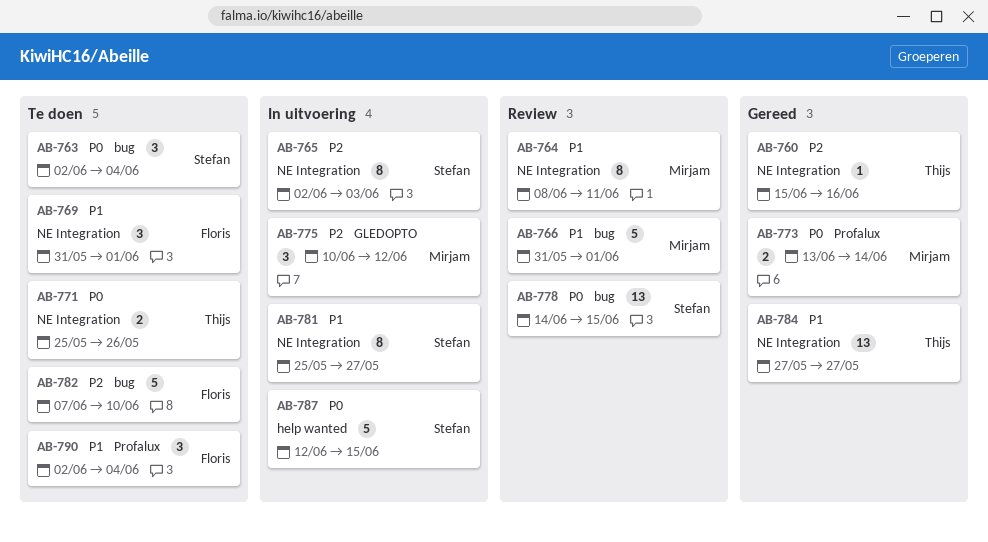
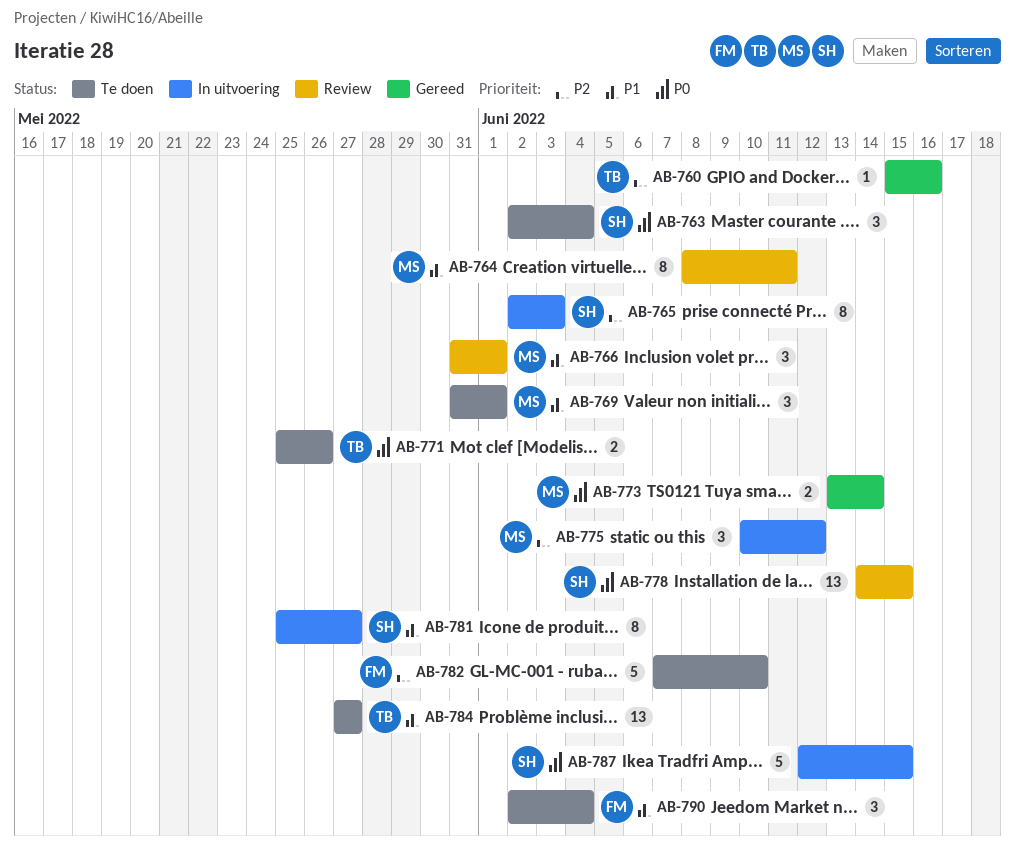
AB-766, estimate: 5 -> 3
AB-769, owner: Floris -> Mirjam
AB-784, status: Gereed -> Te doen

